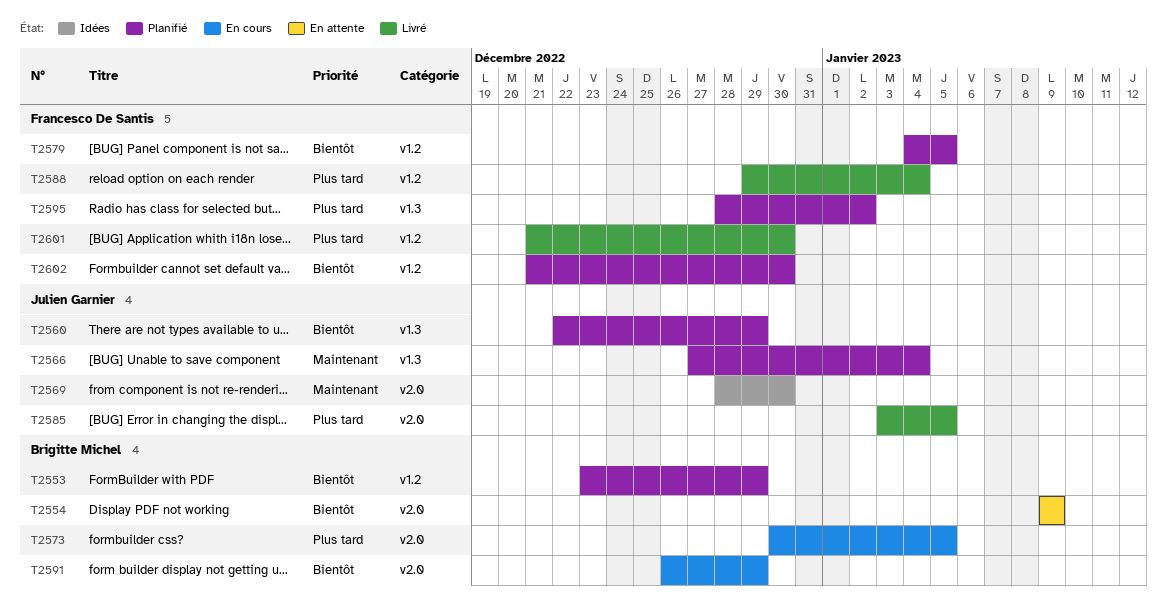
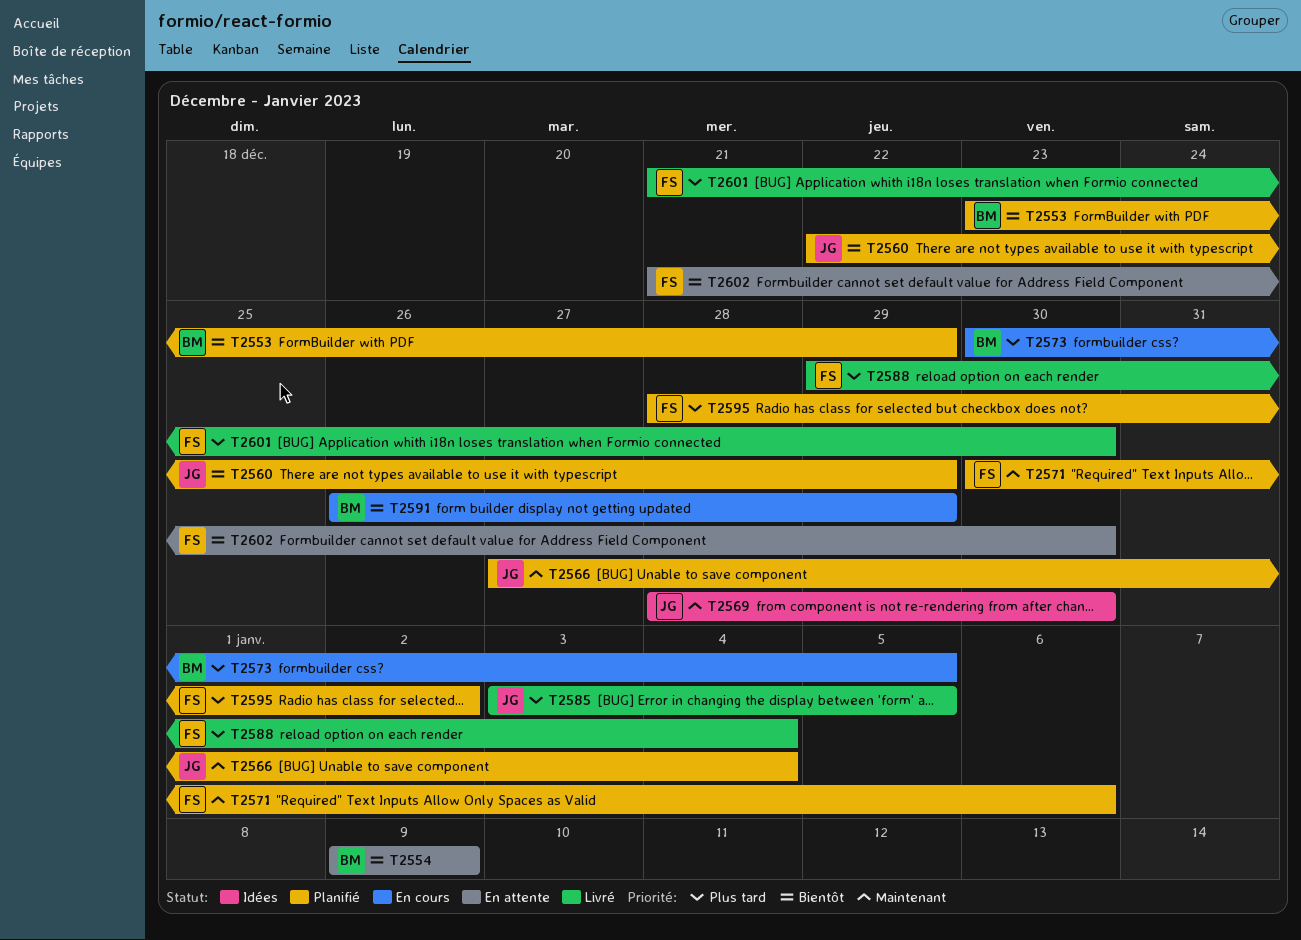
T2571: none -> present
T2579: present -> none
T2602, status: Planifié -> En attente

